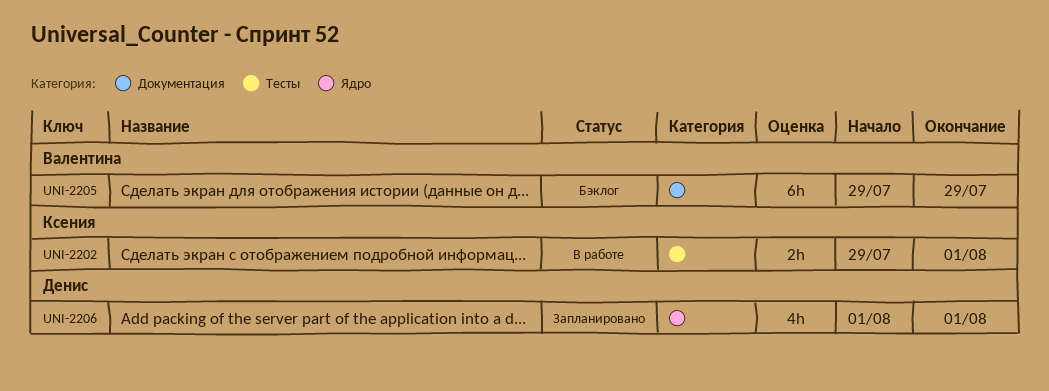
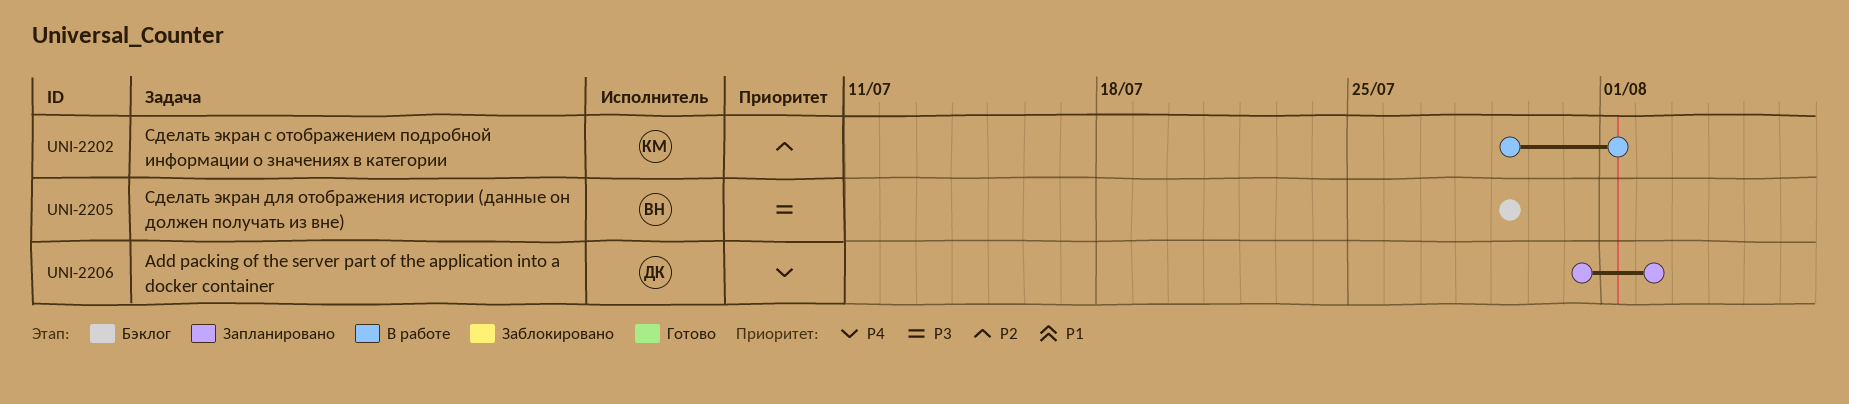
UNI-2206, start: Aug 1 -> Jul 31
UNI-2206, due: Aug 1 -> Aug 2

